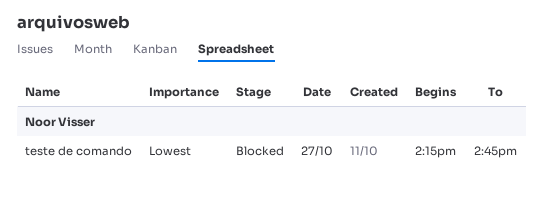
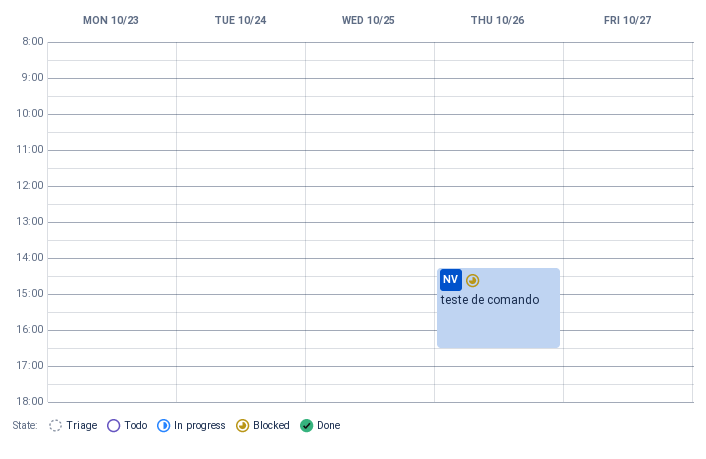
teste de comando, day: Oct 27 -> Oct 26
teste de comando, ends: 14:45 -> 16:30

